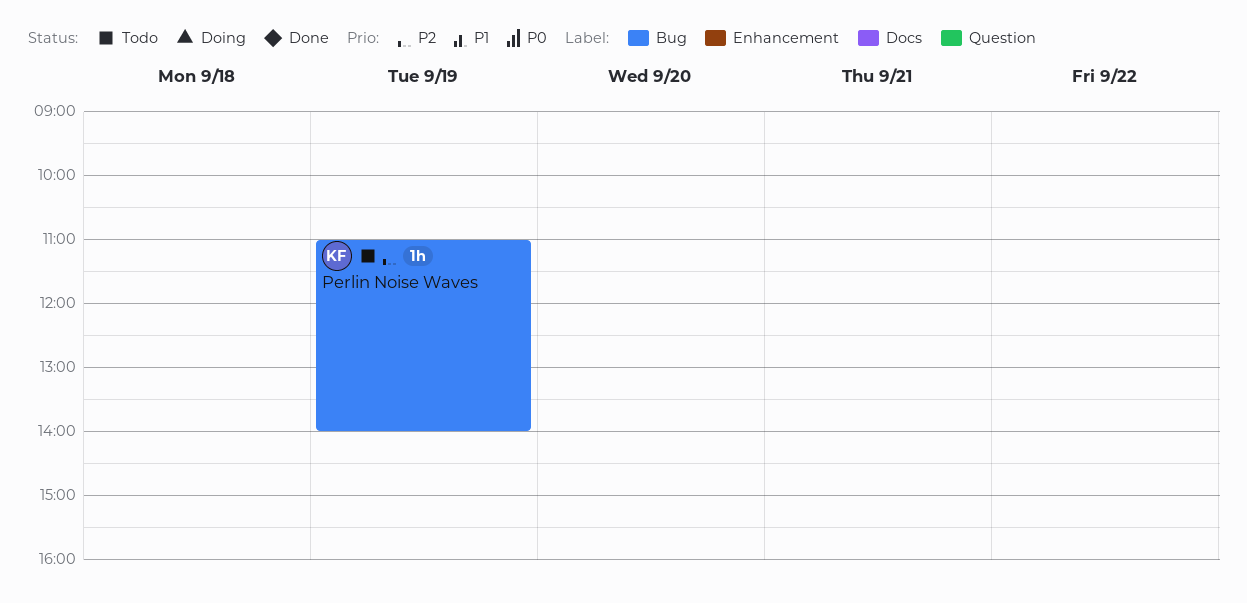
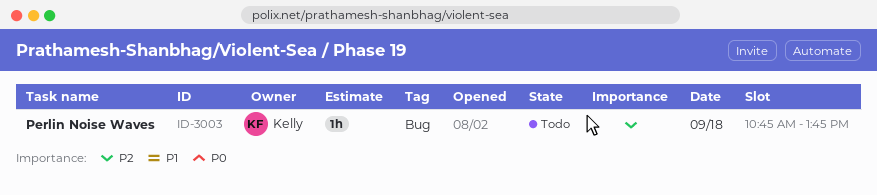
Perlin Noise Waves, day: Sep 19 -> Sep 18
Perlin Noise Waves, begins: 11:00 -> 10:45
Perlin Noise Waves, ends: 14:00 -> 13:45

